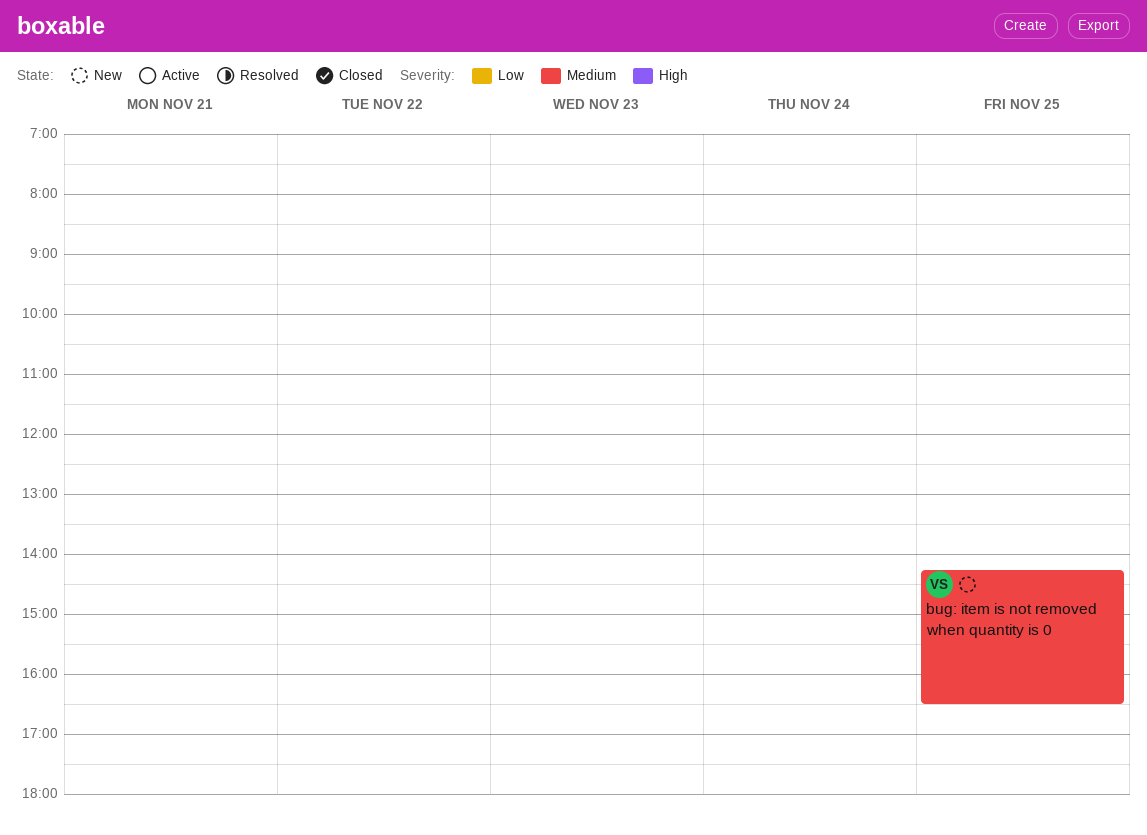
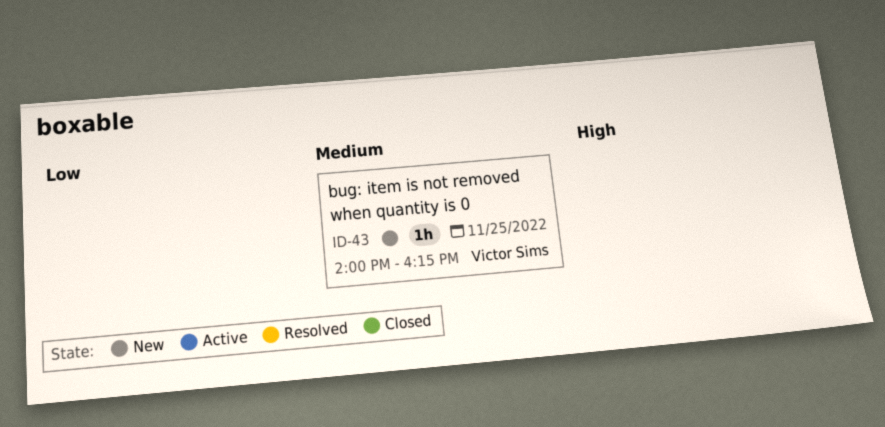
bug: item is not removed when quantity is 0, begins: 14:15 -> 14:00
bug: item is not removed when quantity is 0, ends: 16:30 -> 16:15

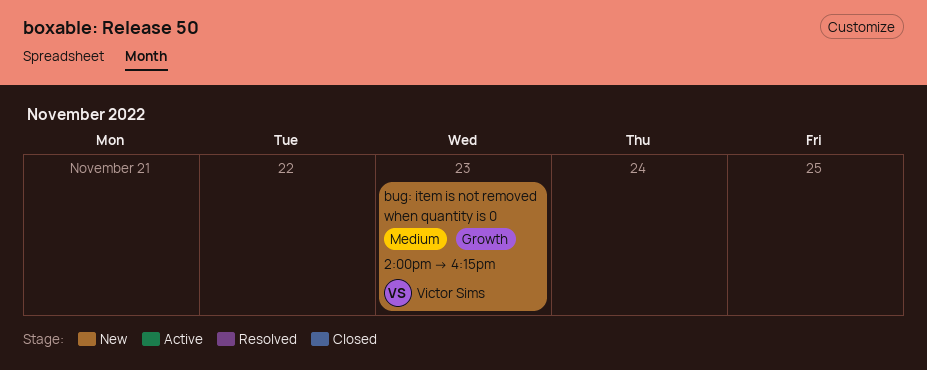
bug: item is not removed when quantity is 0, day: Nov 25 -> Nov 23

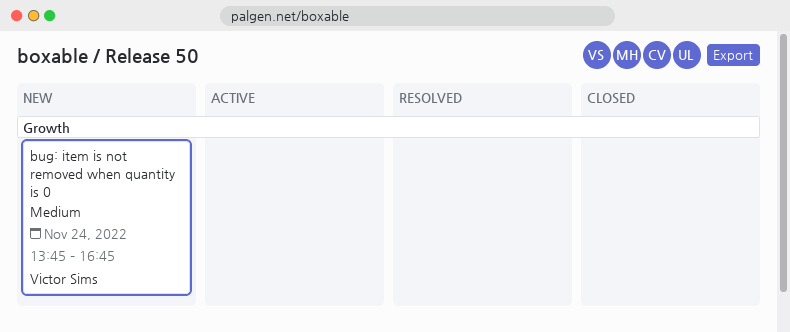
bug: item is not removed when quantity is 0, day: Nov 23 -> Nov 24
bug: item is not removed when quantity is 0, begins: 14:00 -> 13:45
bug: item is not removed when quantity is 0, ends: 16:15 -> 16:45

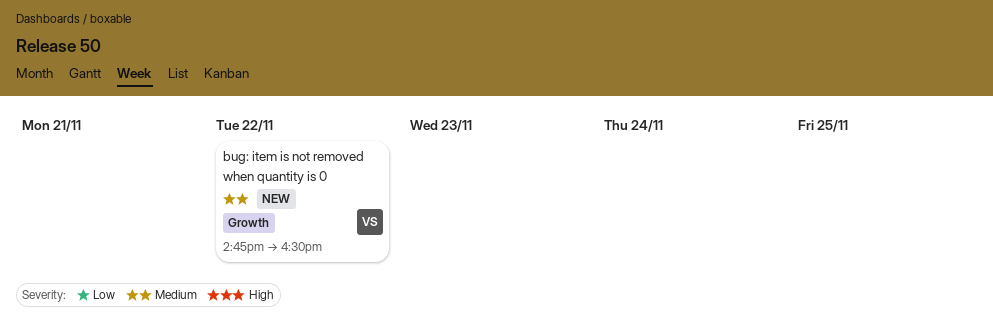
bug: item is not removed when quantity is 0, day: Nov 24 -> Nov 22
bug: item is not removed when quantity is 0, begins: 13:45 -> 14:45
bug: item is not removed when quantity is 0, ends: 16:45 -> 16:30

